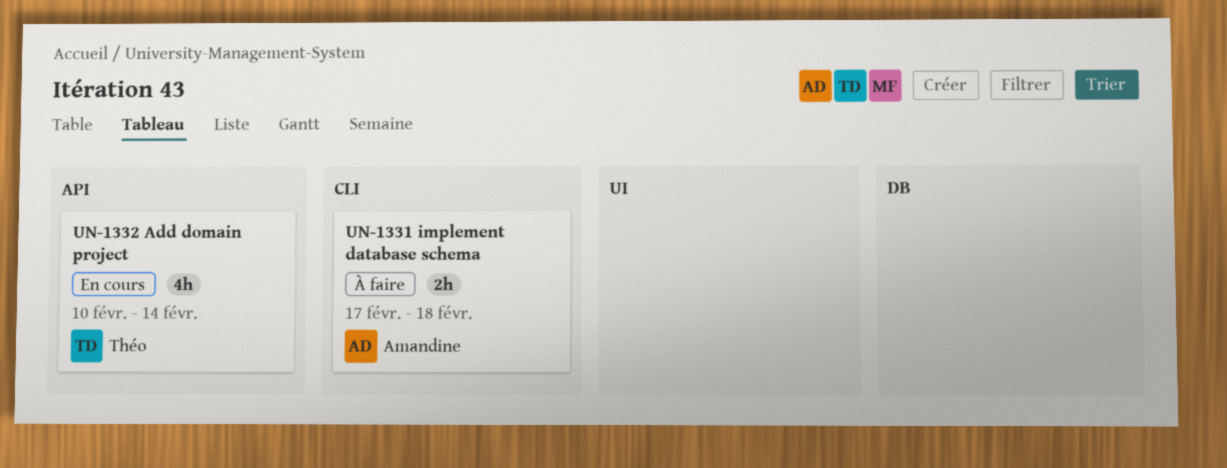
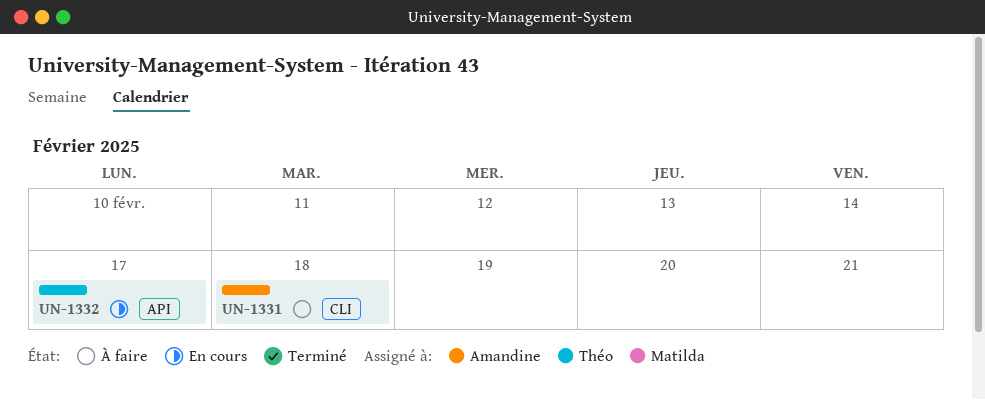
UN-1332, due: Feb 14 -> Feb 17

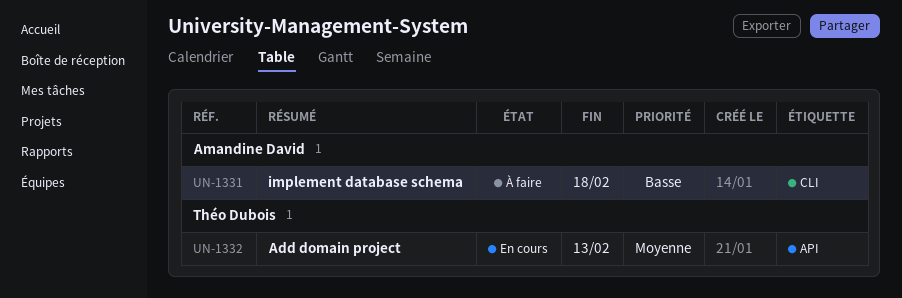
UN-1332, due: Feb 17 -> Feb 13

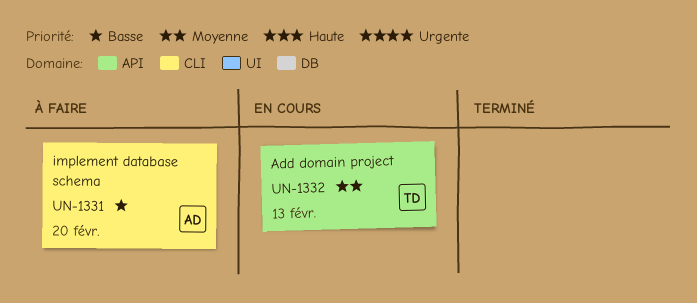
UN-1331, due: Feb 18 -> Feb 20

